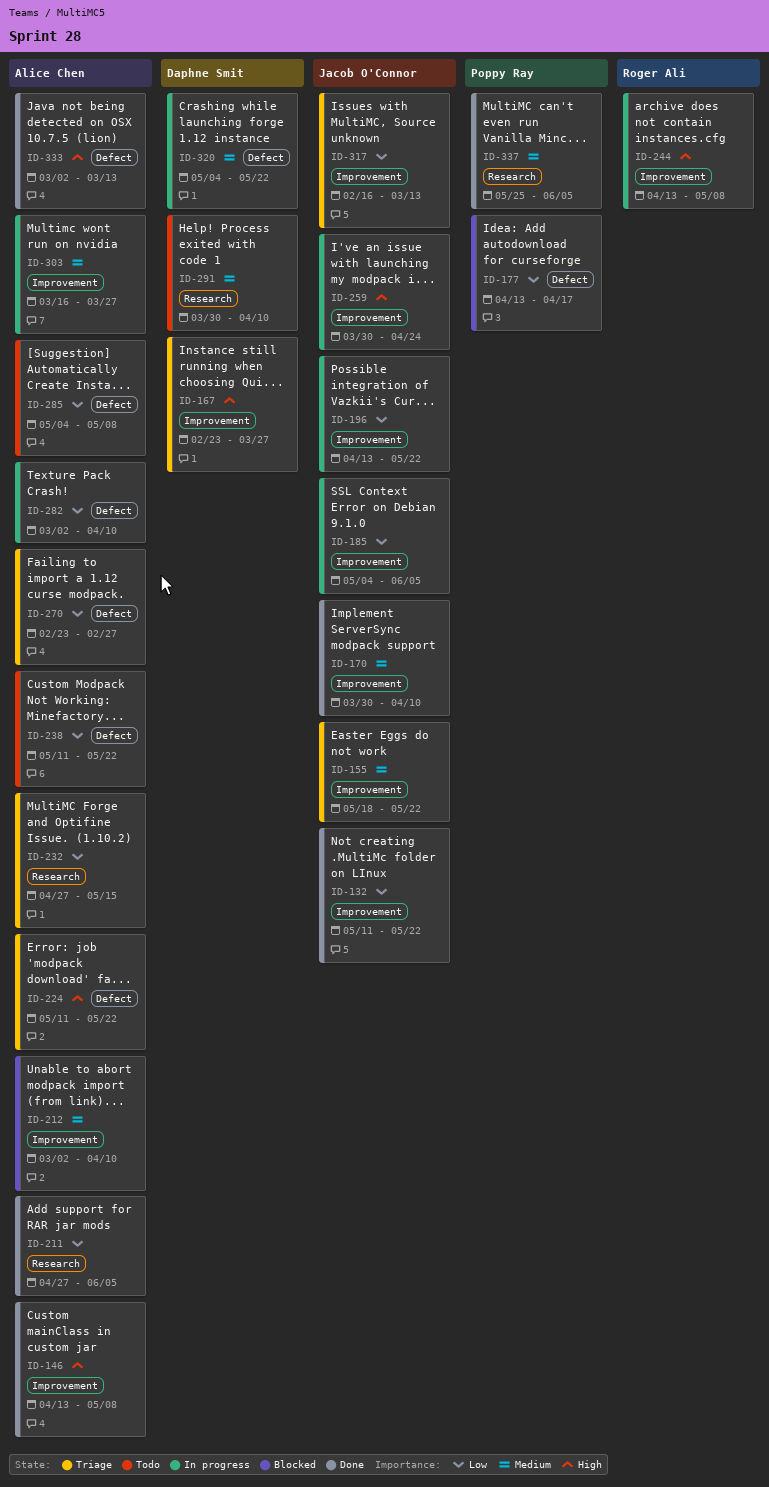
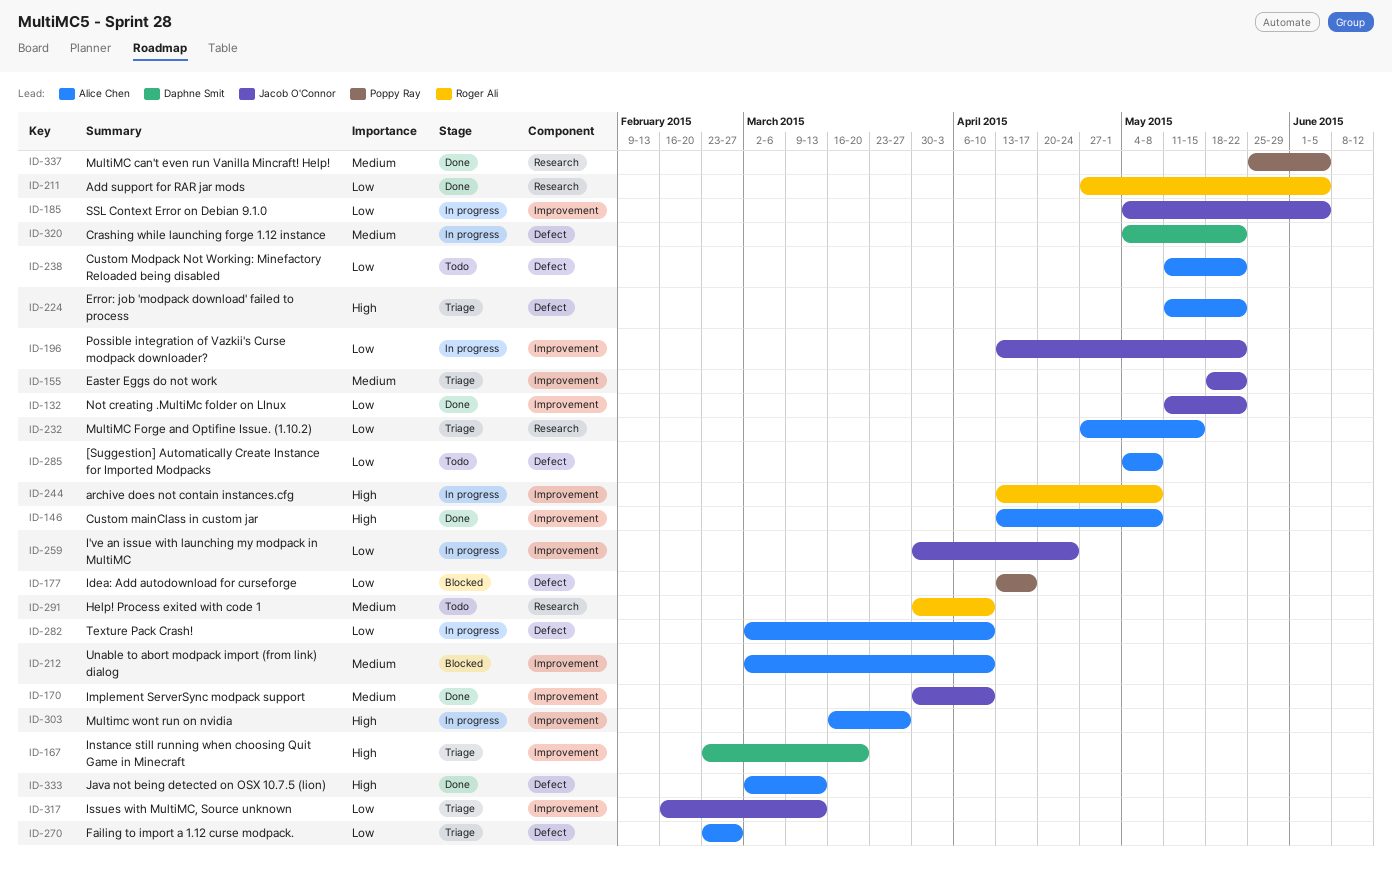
ID-167, due: Mar 27 -> Mar 20
ID-211, owner: Alice Chen -> Roger Ali
ID-259, priority: High -> Low
ID-291, owner: Daphne Smit -> Roger Ali
ID-303, priority: Medium -> High

